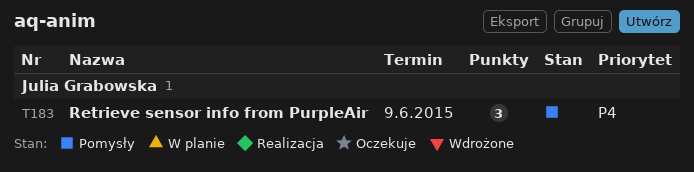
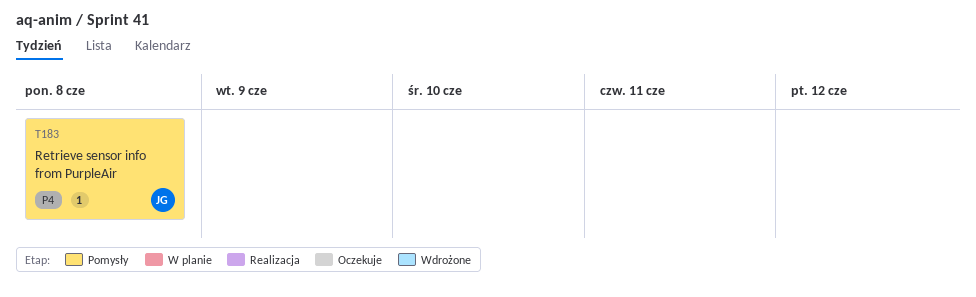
T183, estimate: 3 -> 1
T183, due: Jun 9 -> Jun 8

